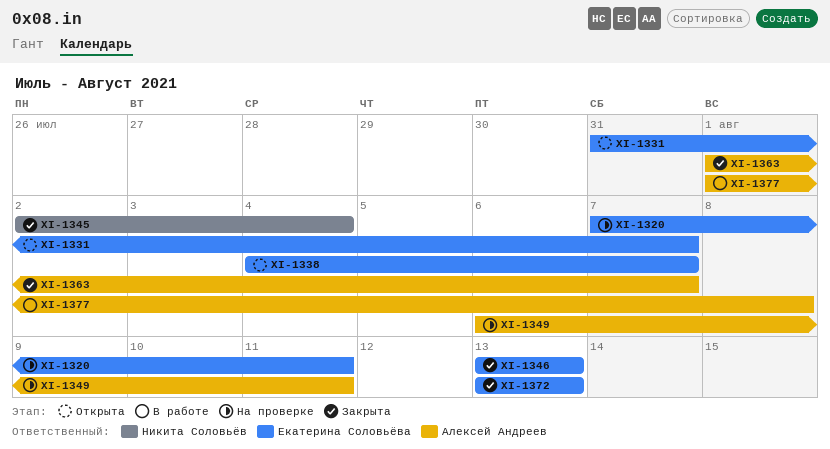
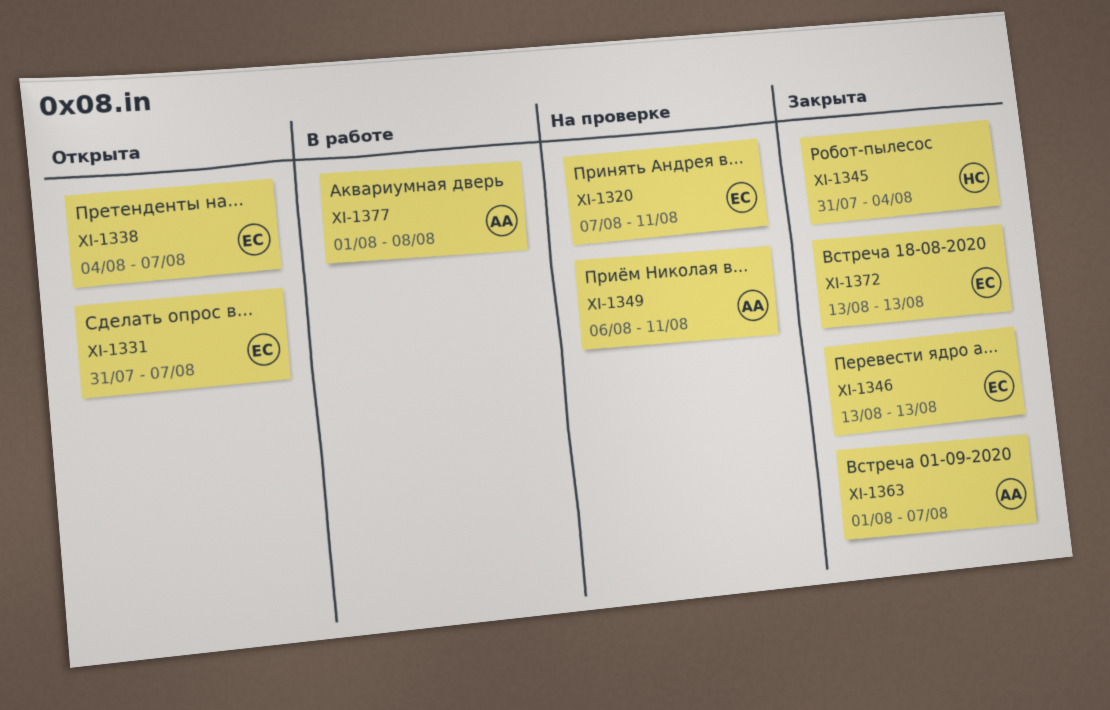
XI-1345, start: Aug 2 -> Jul 31

